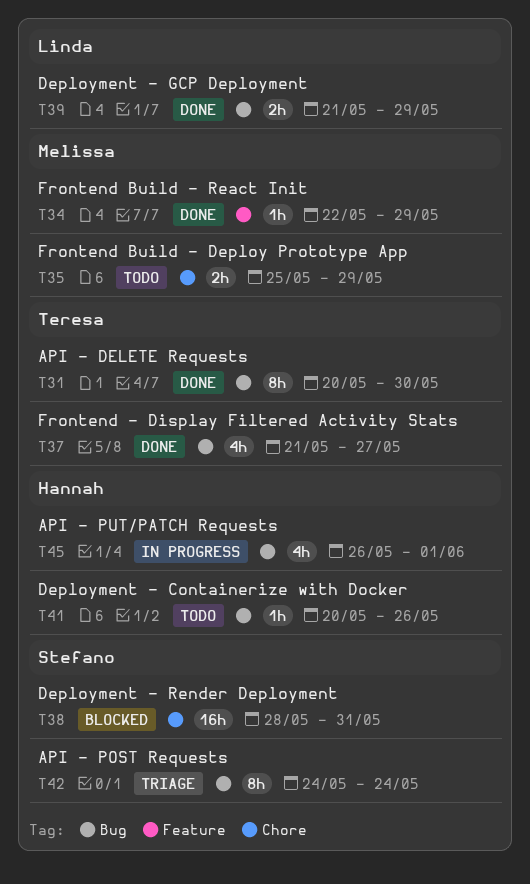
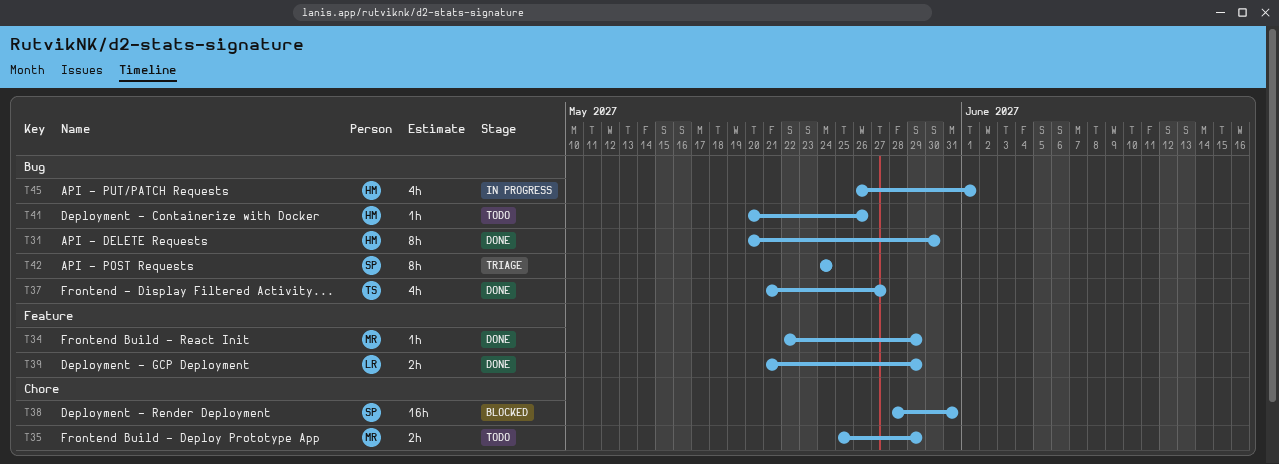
T31, owner: Teresa -> Hannah
T39, label: Bug -> Feature

